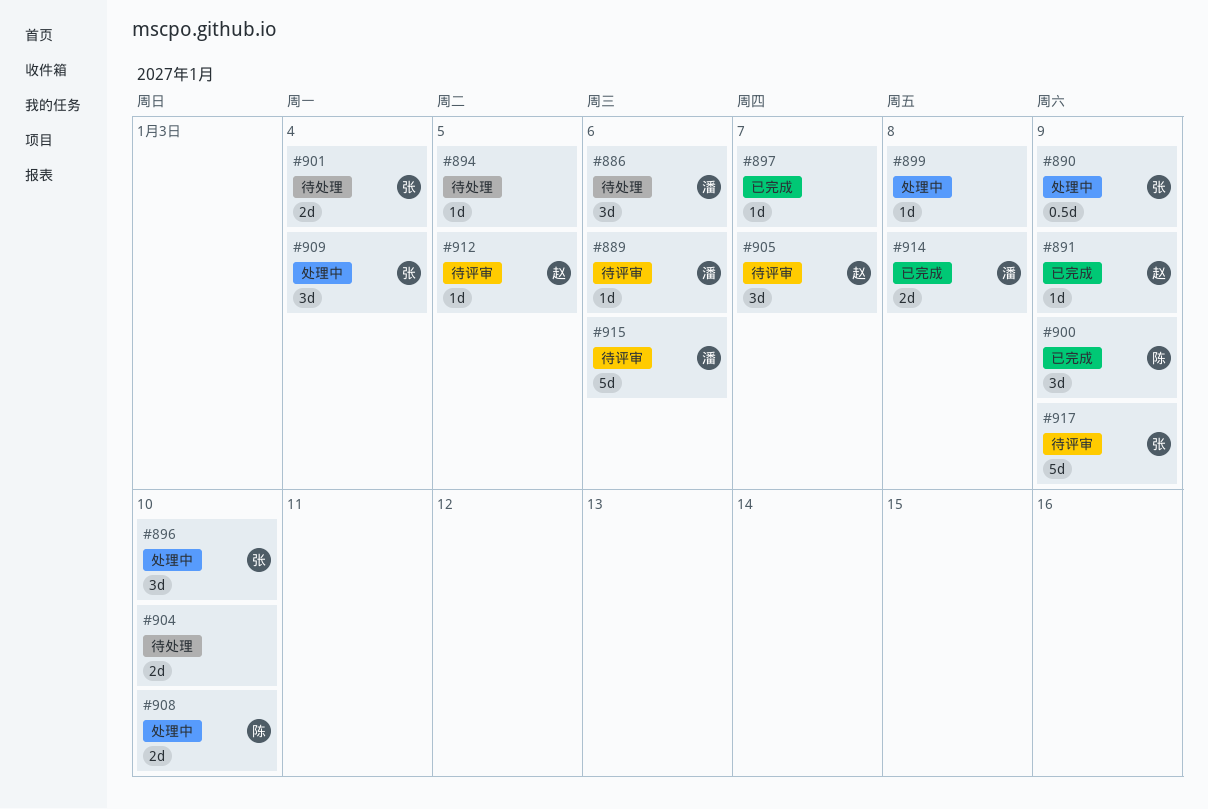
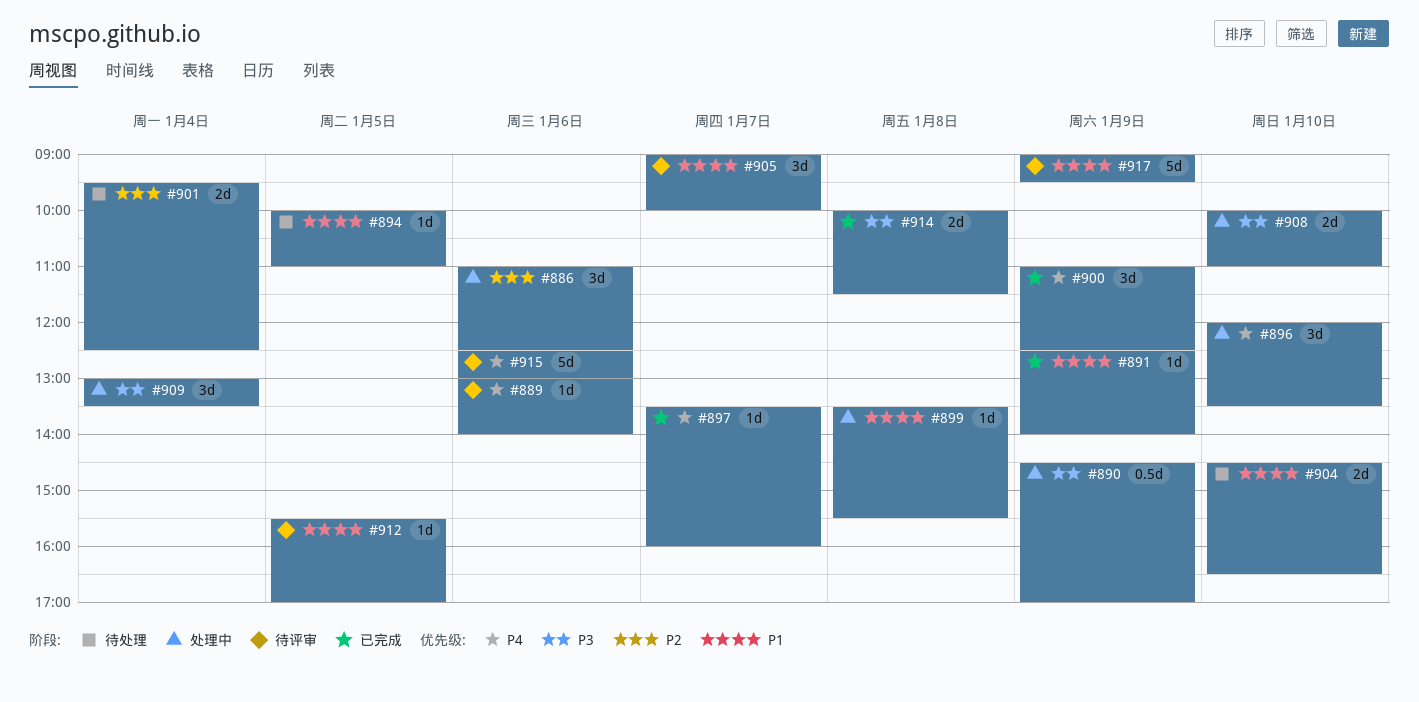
#886, status: 待处理 -> 处理中

